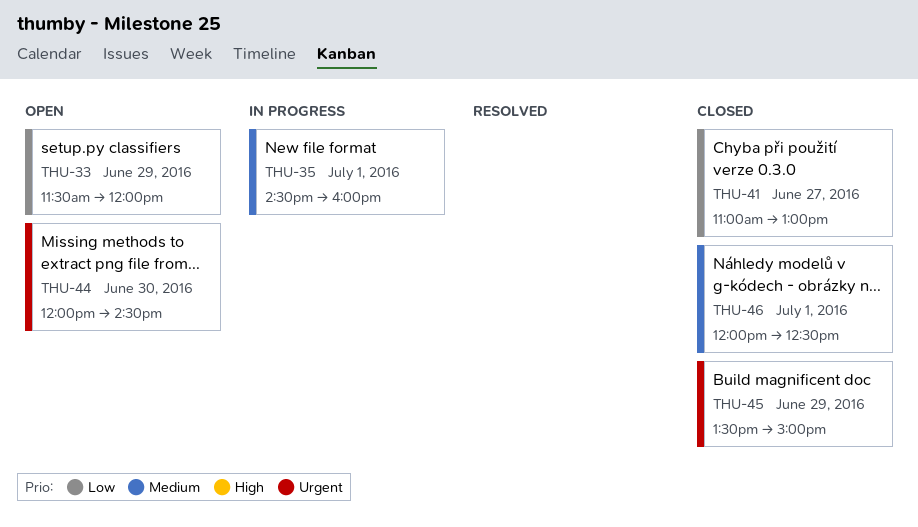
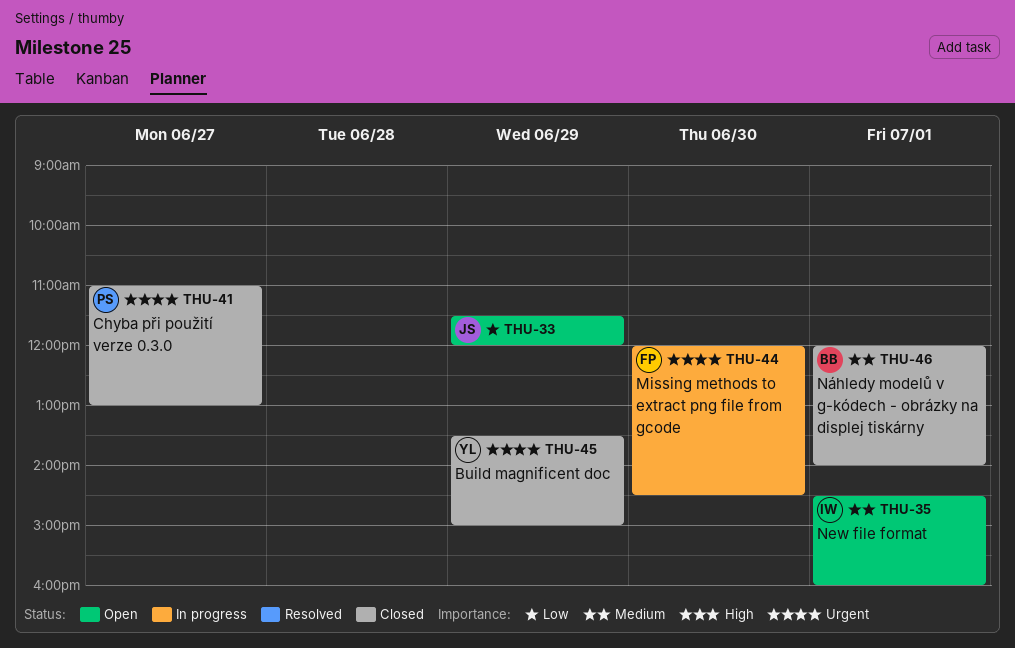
THU-35, status: In progress -> Open
THU-41, priority: Low -> Urgent
THU-44, status: Open -> In progress
THU-46, ends: 12:30 -> 14:00

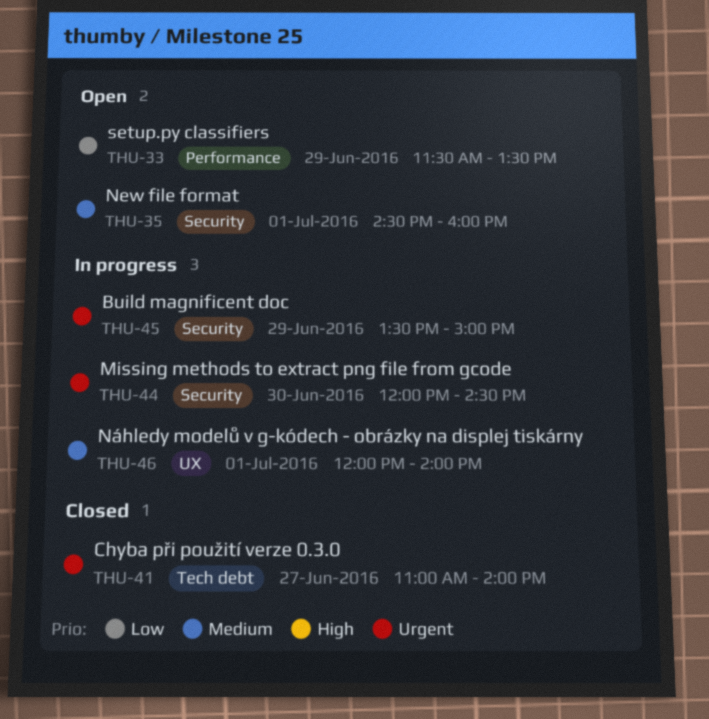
THU-33, ends: 12:00 -> 13:30
THU-41, ends: 13:00 -> 14:00
THU-45, status: Closed -> In progress
THU-46, status: Closed -> In progress

